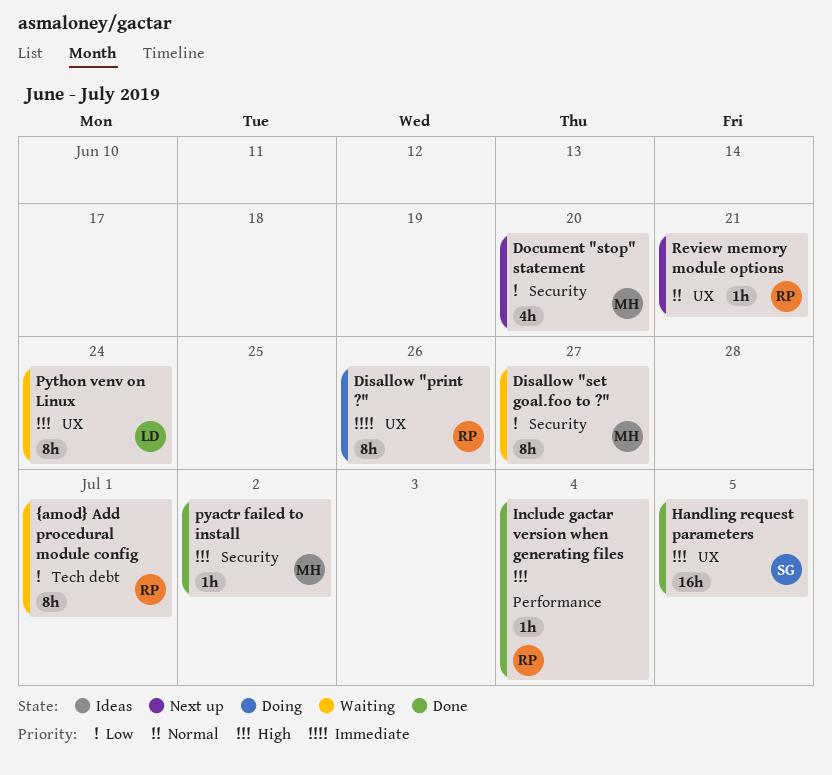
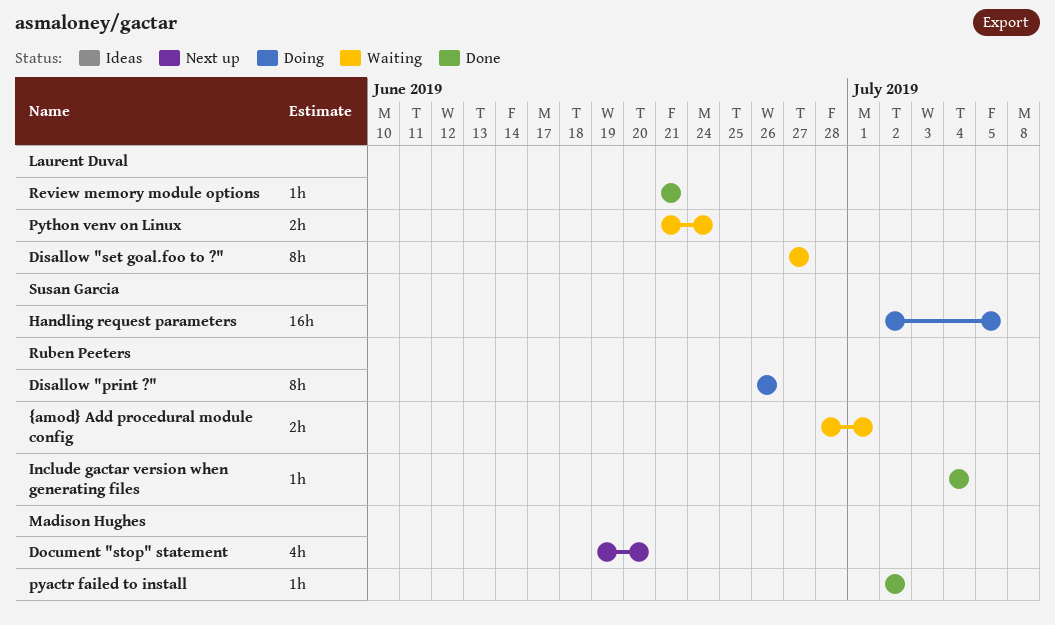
Disallow "set goal.foo to ?", owner: Madison Hughes -> Laurent Duval
Handling request parameters, status: Done -> Doing
Python venv on Linux, estimate: 8h -> 2h
Review memory module options, status: Next up -> Done
Review memory module options, owner: Ruben Peeters -> Laurent Duval
{amod} Add procedural module config, estimate: 8h -> 2h

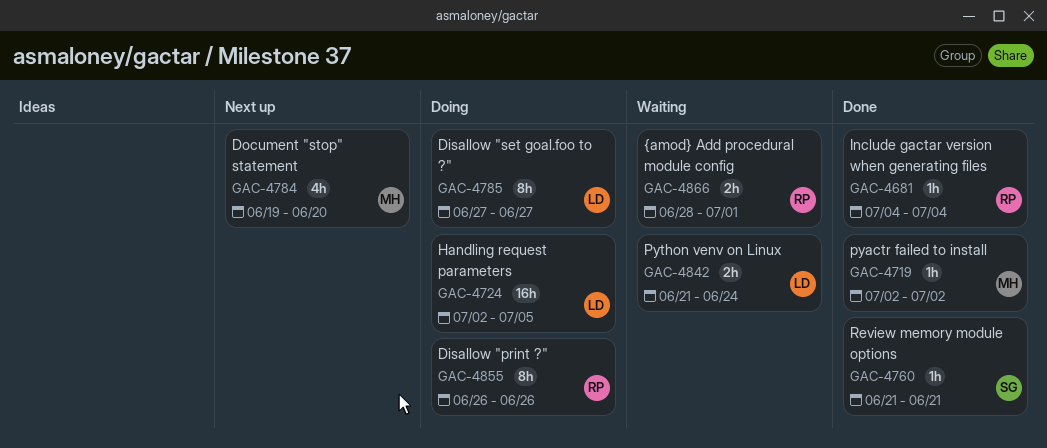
Disallow "set goal.foo to ?", status: Waiting -> Doing
Handling request parameters, owner: Susan Garcia -> Laurent Duval
Review memory module options, owner: Laurent Duval -> Susan Garcia

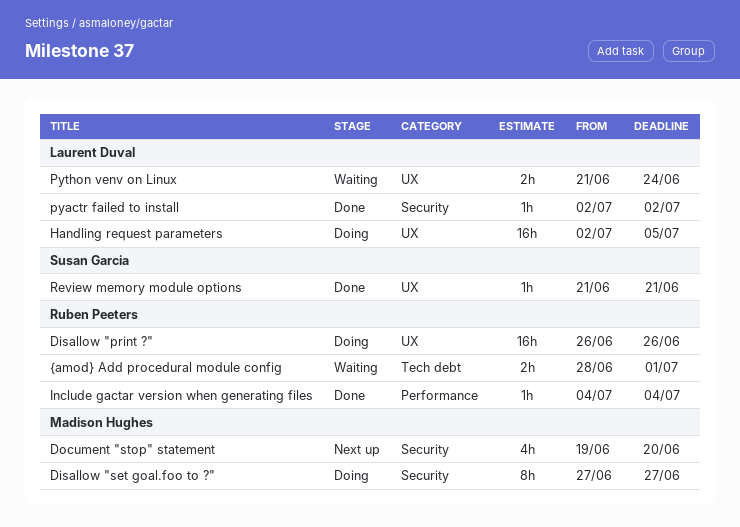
Disallow "print ?", estimate: 8h -> 16h
Disallow "set goal.foo to ?", owner: Laurent Duval -> Madison Hughes
pyactr failed to install, owner: Madison Hughes -> Laurent Duval

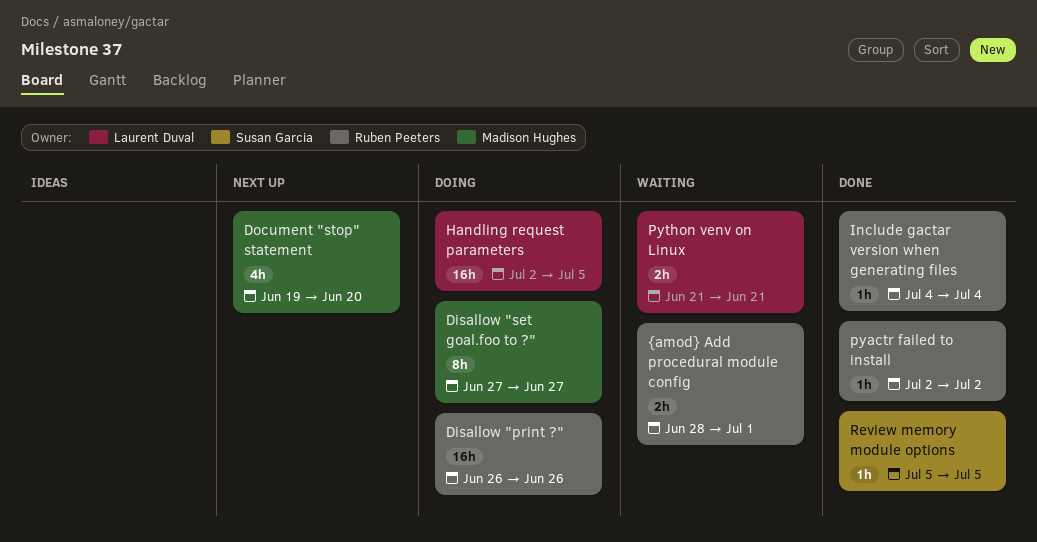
pyactr failed to install, owner: Laurent Duval -> Ruben Peeters
Python venv on Linux, due: Jun 24 -> Jun 21
Review memory module options, start: Jun 21 -> Jul 5
Review memory module options, due: Jun 21 -> Jul 5

